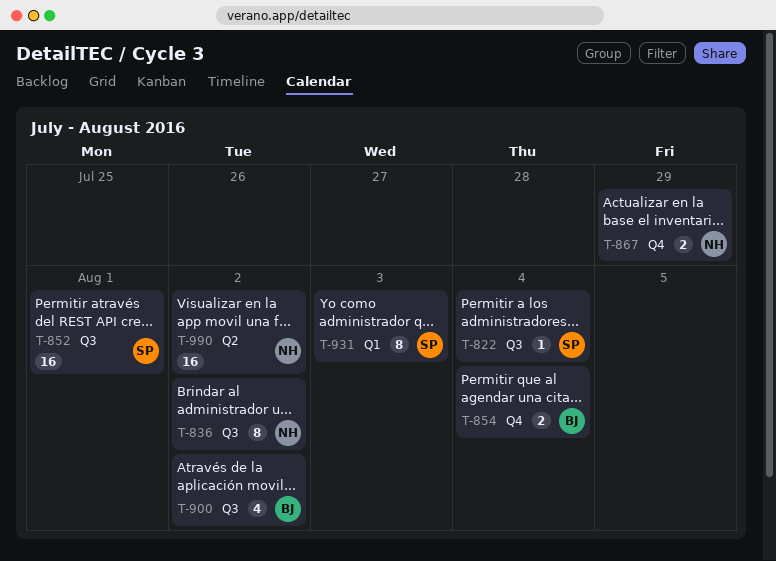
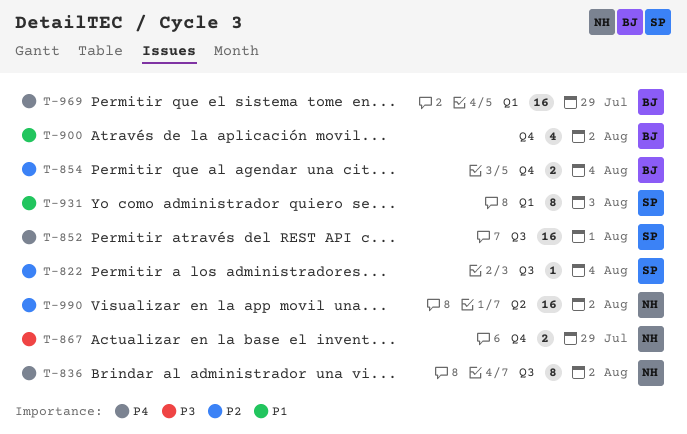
T-900, label: Q3 -> Q4
T-969: none -> present

